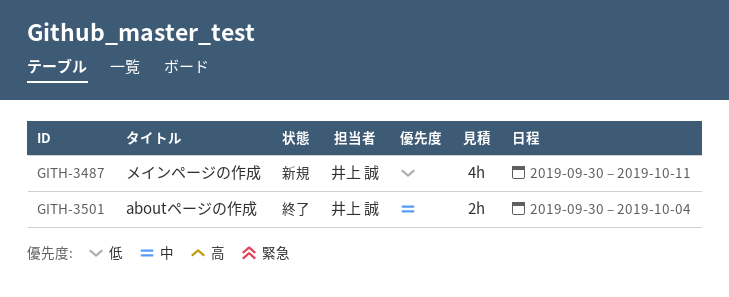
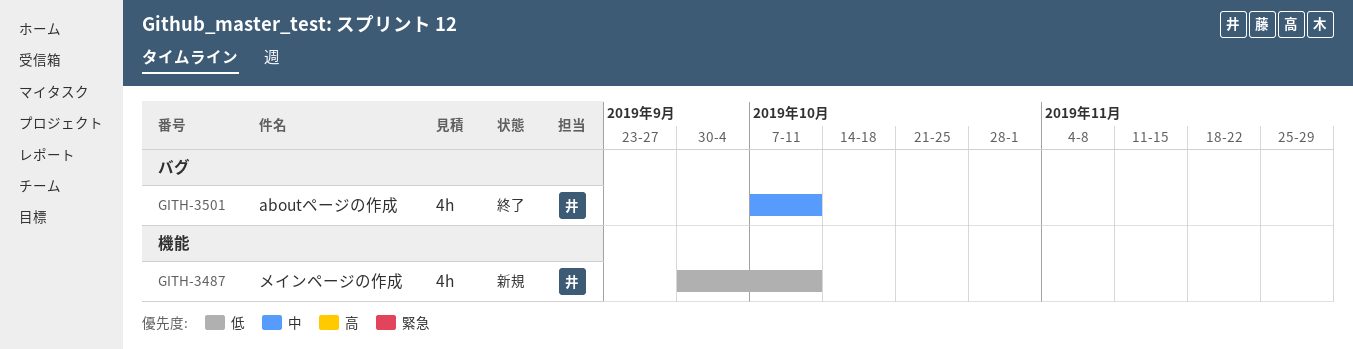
GITH-3501, estimate: 2h -> 4h
GITH-3501, start: Sep 30 -> Oct 7
GITH-3501, due: Oct 4 -> Oct 11

